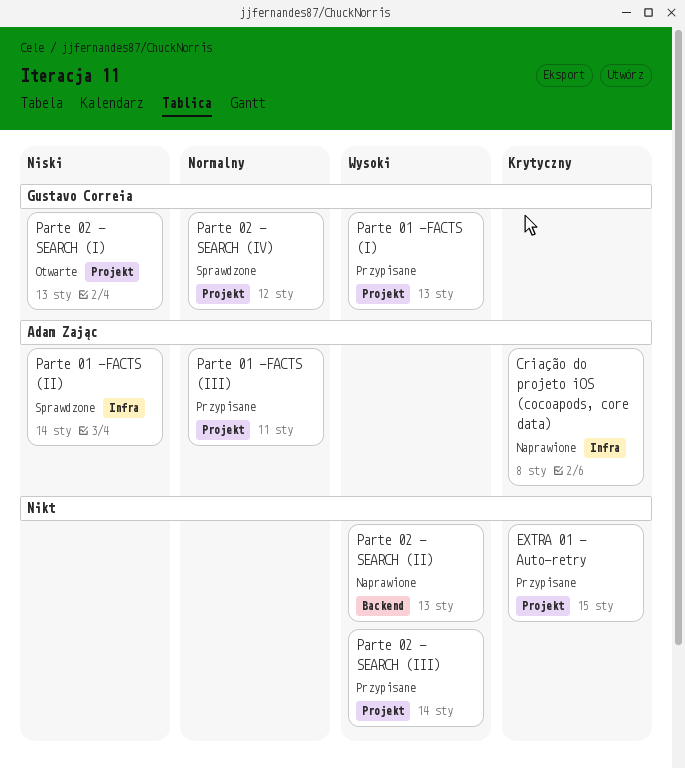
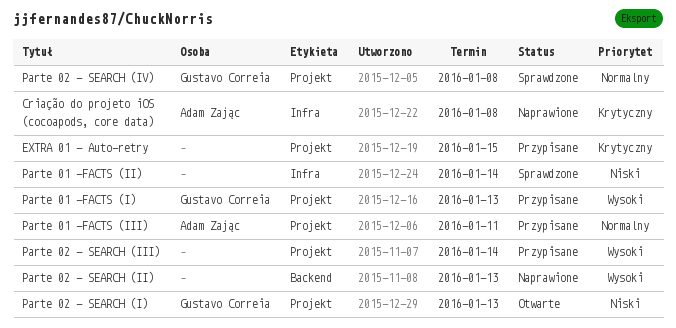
Parte 01 -FACTS (II), owner: Adam Zając -> none
Parte 02 - SEARCH (IV), due: Jan 12 -> Jan 8

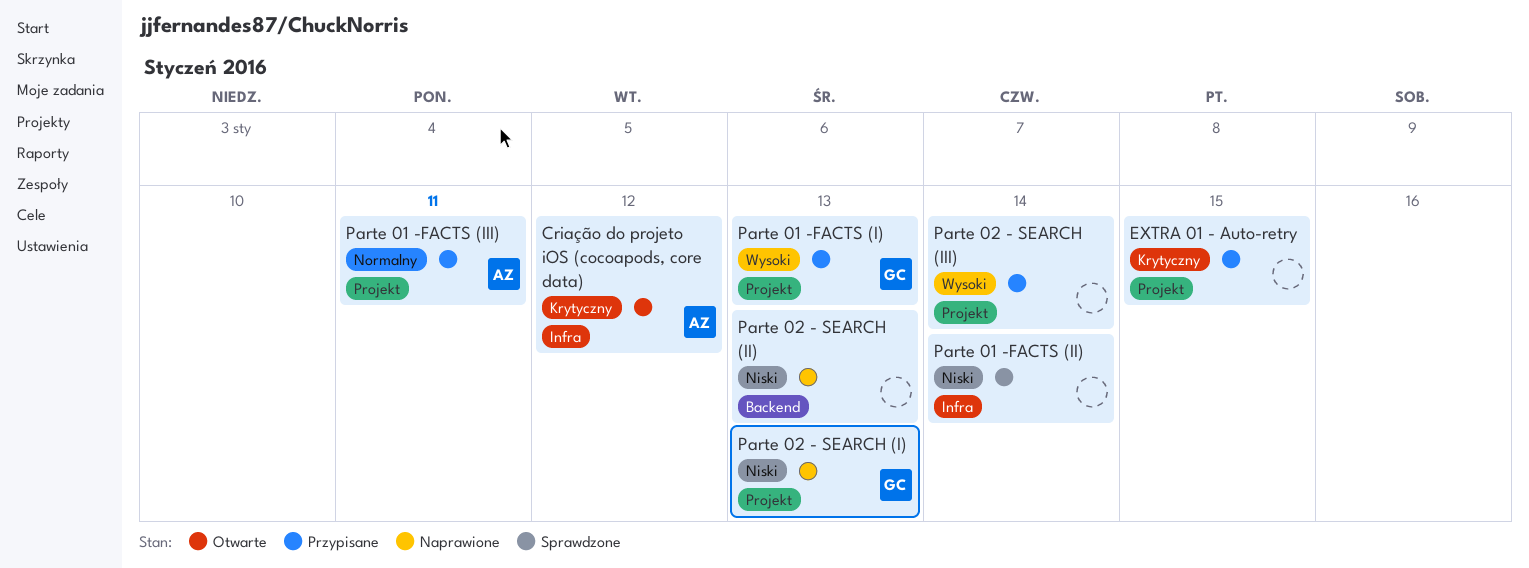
Criação do projeto iOS (cocoapods, core data), status: Naprawione -> Otwarte
Criação do projeto iOS (cocoapods, core data), due: Jan 8 -> Jan 12
Parte 02 - SEARCH (I), status: Otwarte -> Naprawione
Parte 02 - SEARCH (II), priority: Wysoki -> Niski
Parte 02 - SEARCH (IV): present -> none

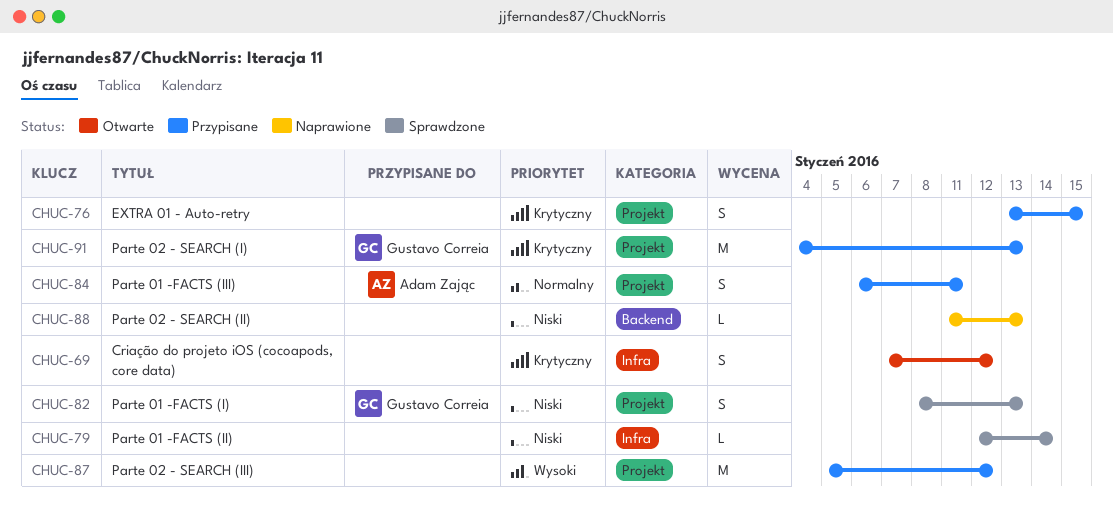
Criação do projeto iOS (cocoapods, core data), owner: Adam Zając -> none
Parte 01 -FACTS (I), status: Przypisane -> Sprawdzone
Parte 01 -FACTS (I), priority: Wysoki -> Niski
Parte 02 - SEARCH (I), status: Naprawione -> Przypisane
Parte 02 - SEARCH (I), priority: Niski -> Krytyczny
Parte 02 - SEARCH (III), due: Jan 14 -> Jan 12

